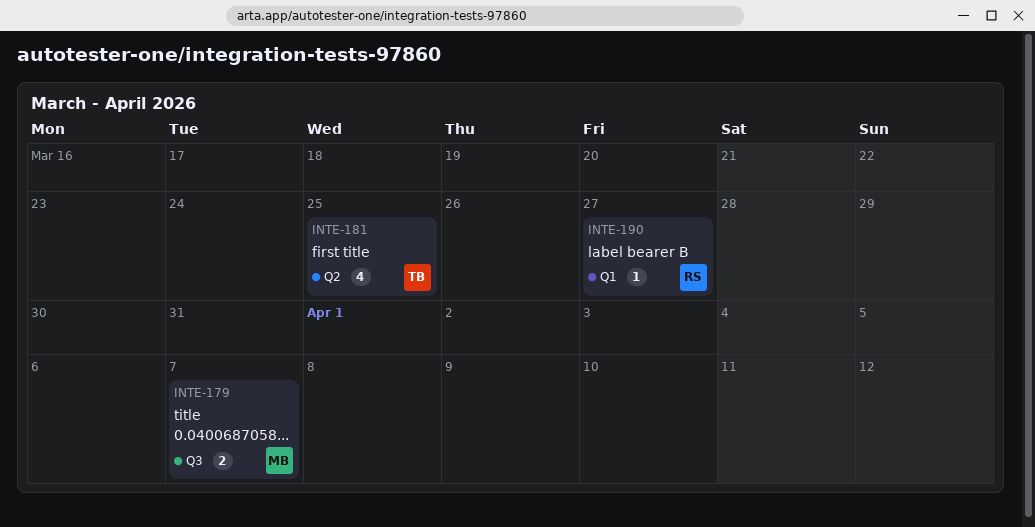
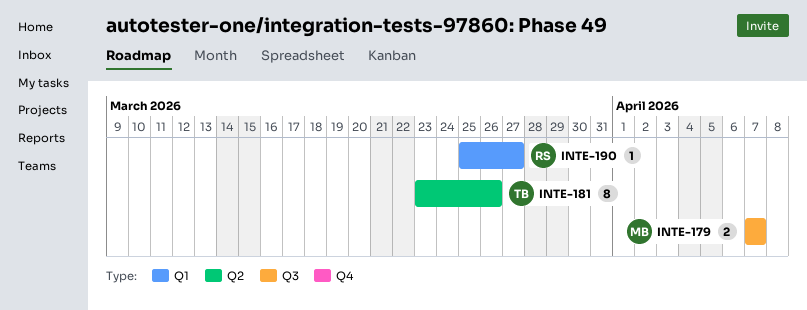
INTE-181, estimate: 4 -> 8
INTE-181, due: Mar 25 -> Mar 26

